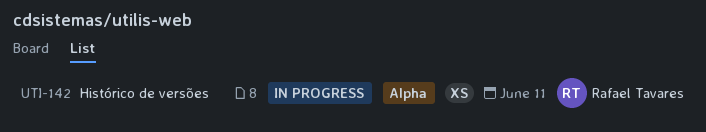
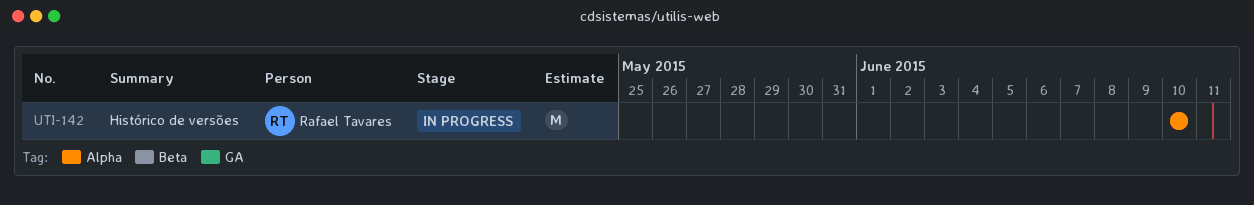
UTI-142, estimate: XS -> M
UTI-142, due: Jun 11 -> Jun 10

